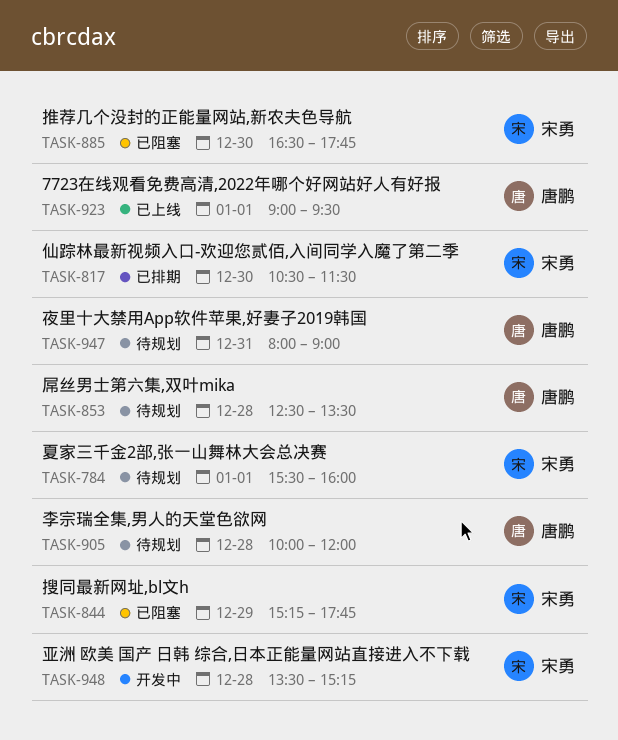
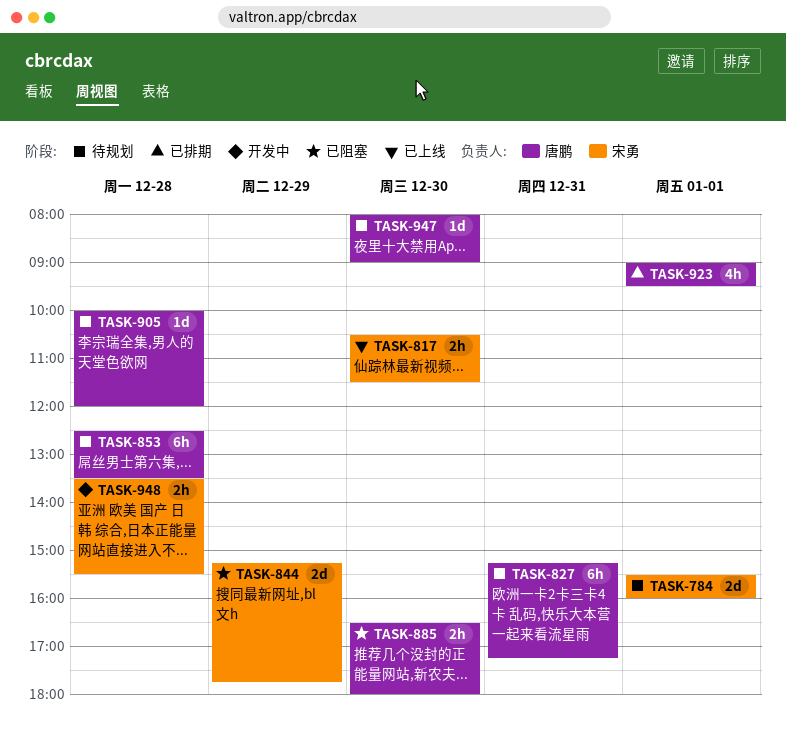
TASK-817, status: 已排期 -> 已上线
TASK-827: none -> present
TASK-885, owner: 宋勇 -> 唐鹏
TASK-885, ends: 17:45 -> 18:00
TASK-923, status: 已上线 -> 已排期
TASK-947, day: Dec 31 -> Dec 30
TASK-948, ends: 15:15 -> 15:30

